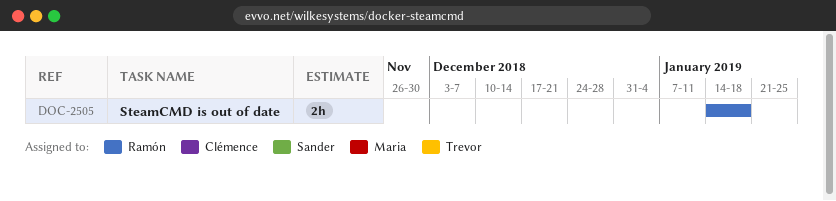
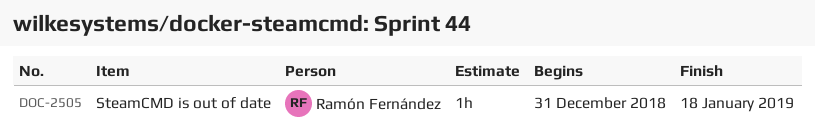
DOC-2505, estimate: 2h -> 1h
DOC-2505, start: Jan 14 -> Dec 31

